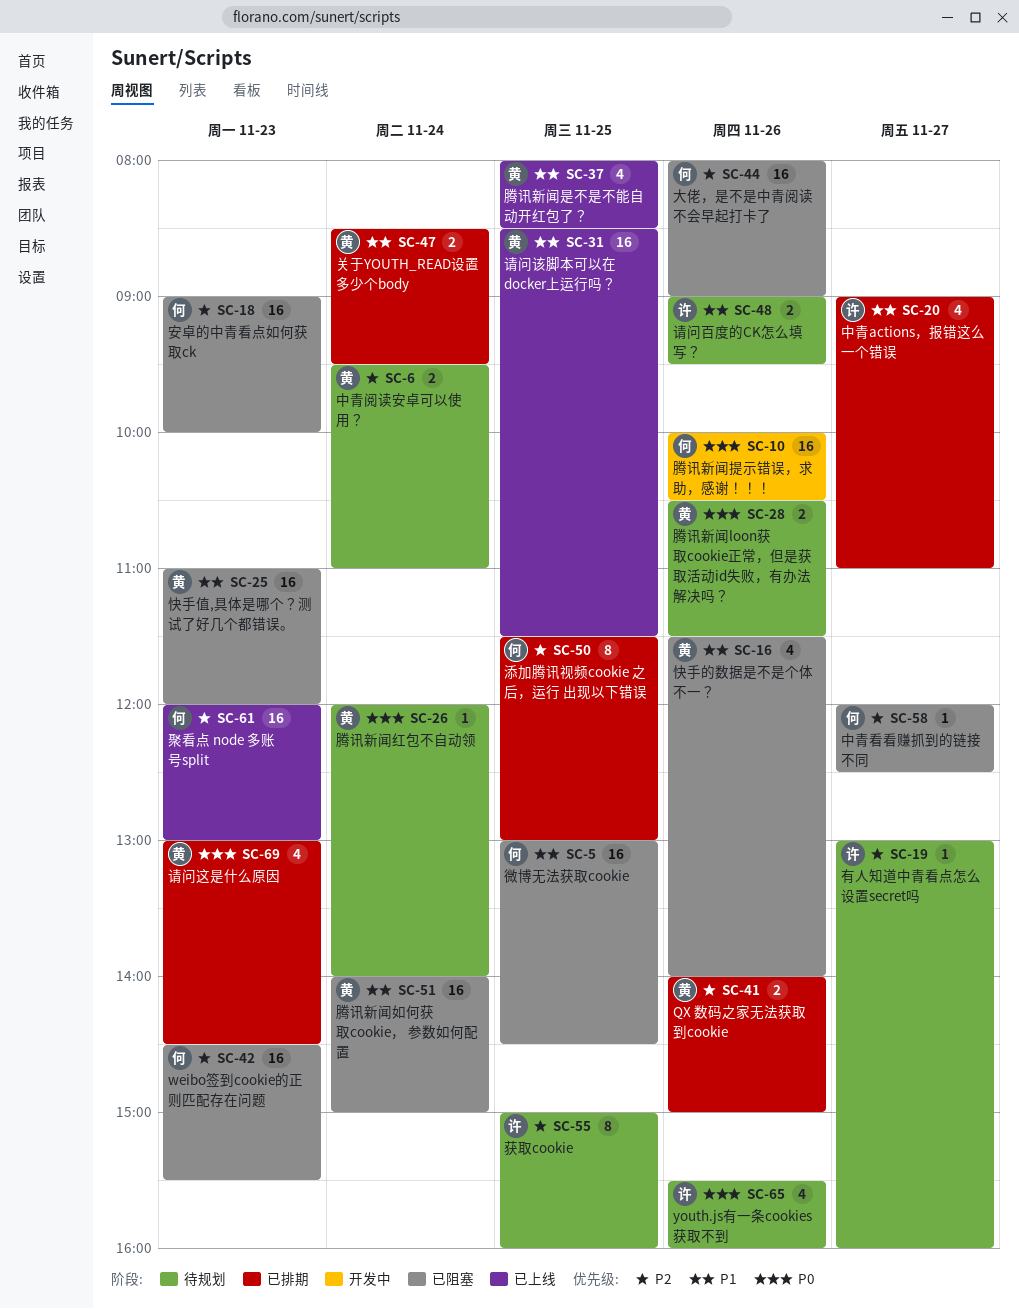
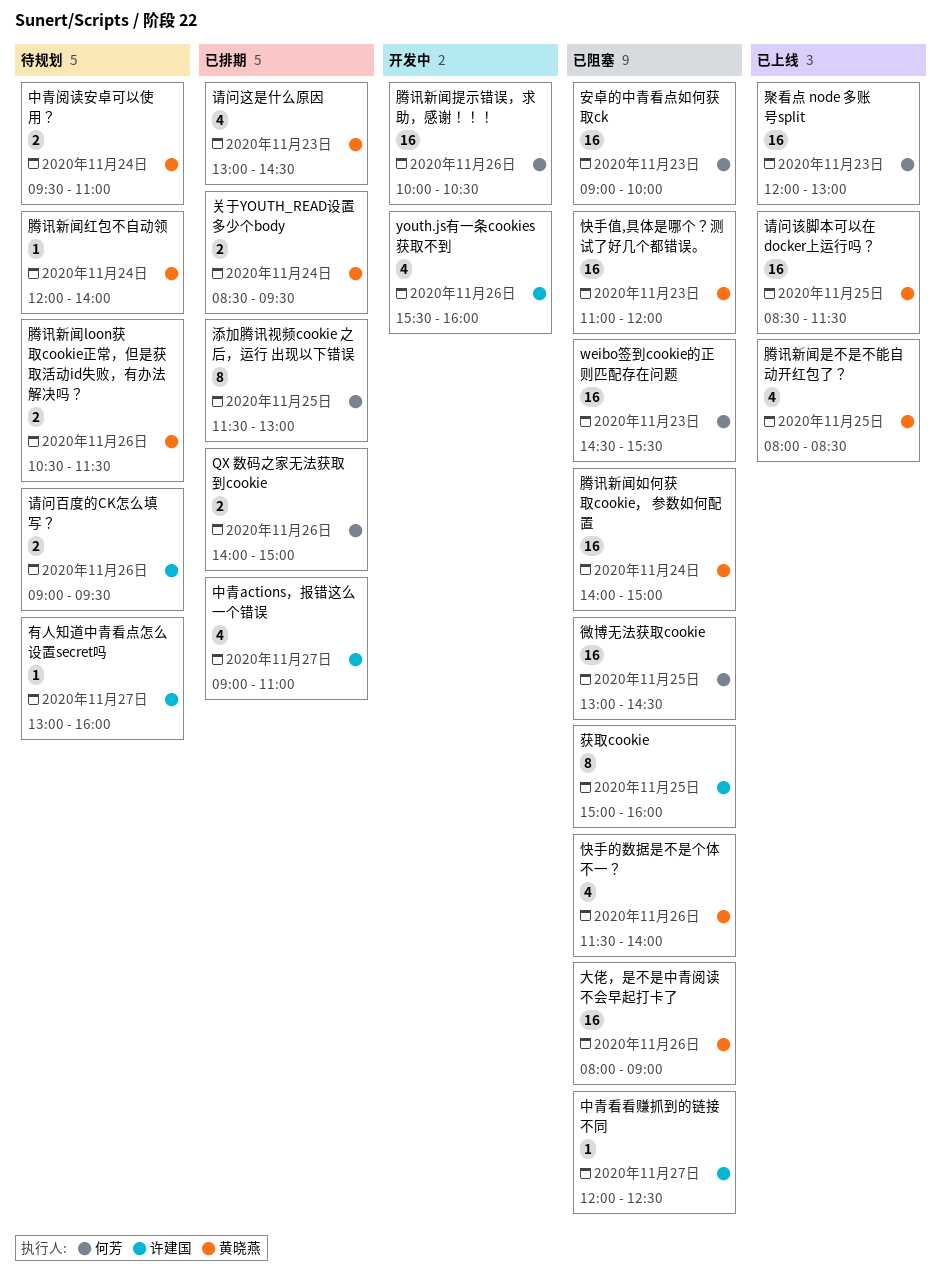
QX 数码之家无法获取到cookie, owner: 黄晓燕 -> 何芳
youth.js有一条cookies获取不到, status: 待规划 -> 开发中
中青看看赚抓到的链接不同, owner: 何芳 -> 许建国
大佬，是不是中青阅读不会早起打卡了, owner: 何芳 -> 黄晓燕
获取cookie, status: 待规划 -> 已阻塞

